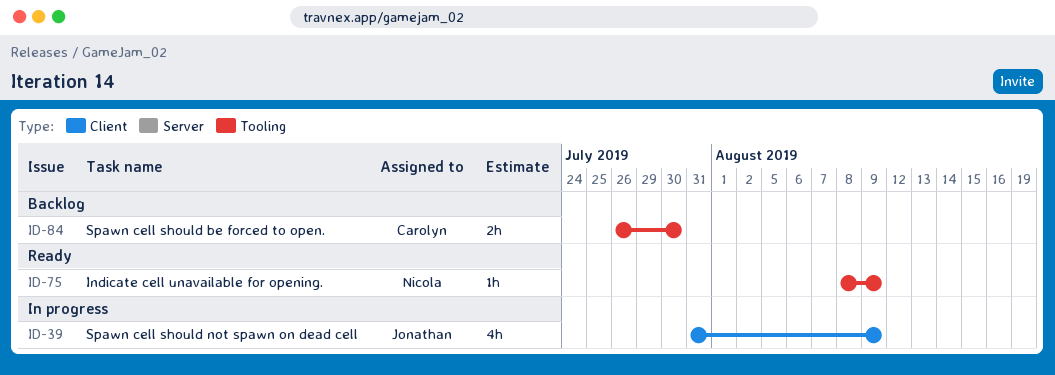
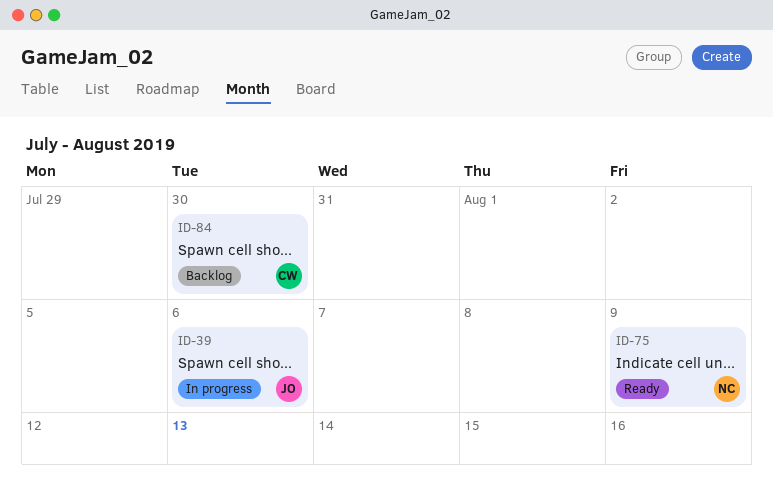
ID-39, due: Aug 9 -> Aug 6

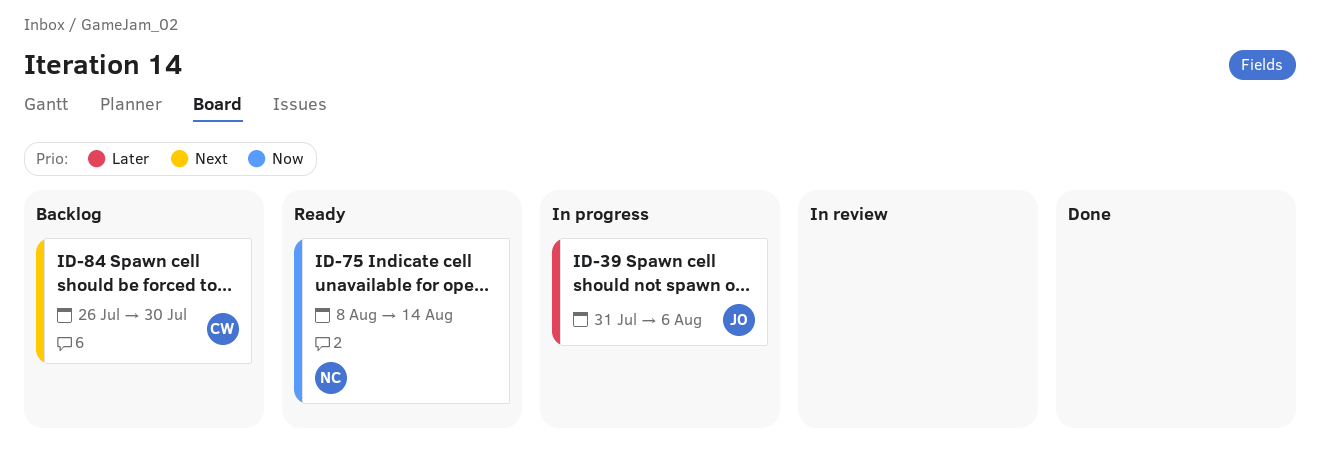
ID-75, due: Aug 9 -> Aug 14

